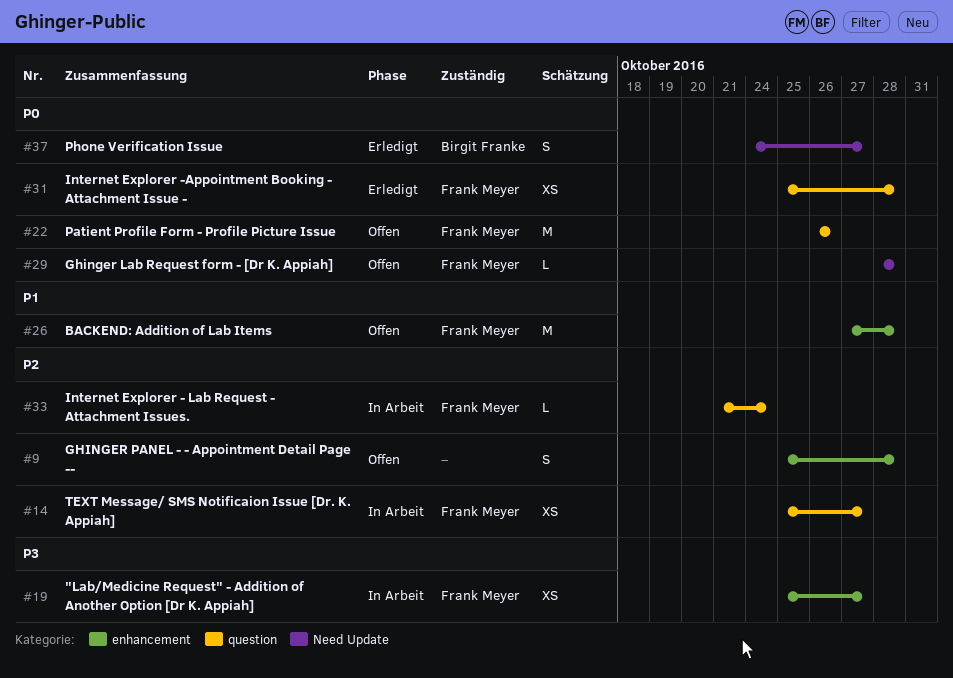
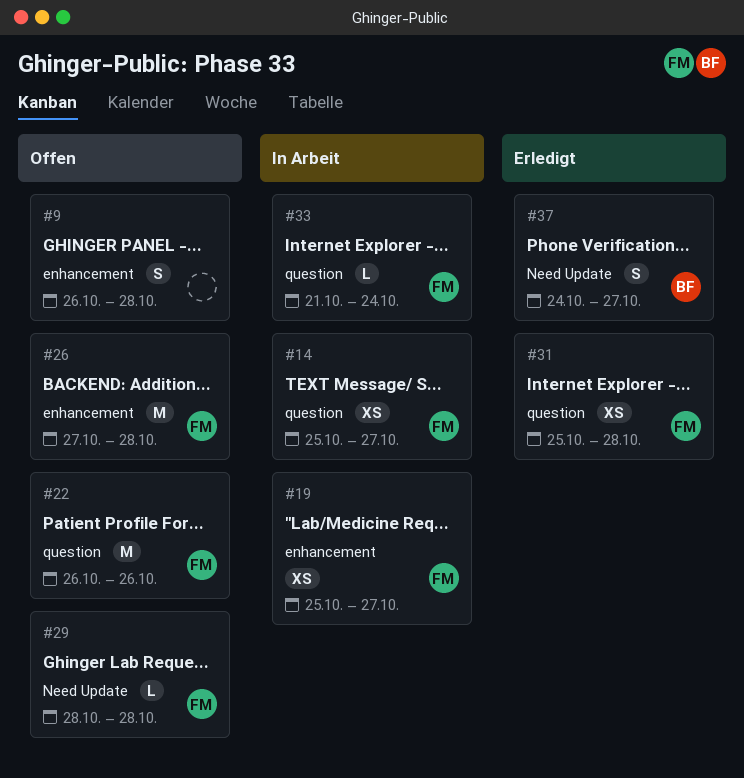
#9, start: Oct 25 -> Oct 26

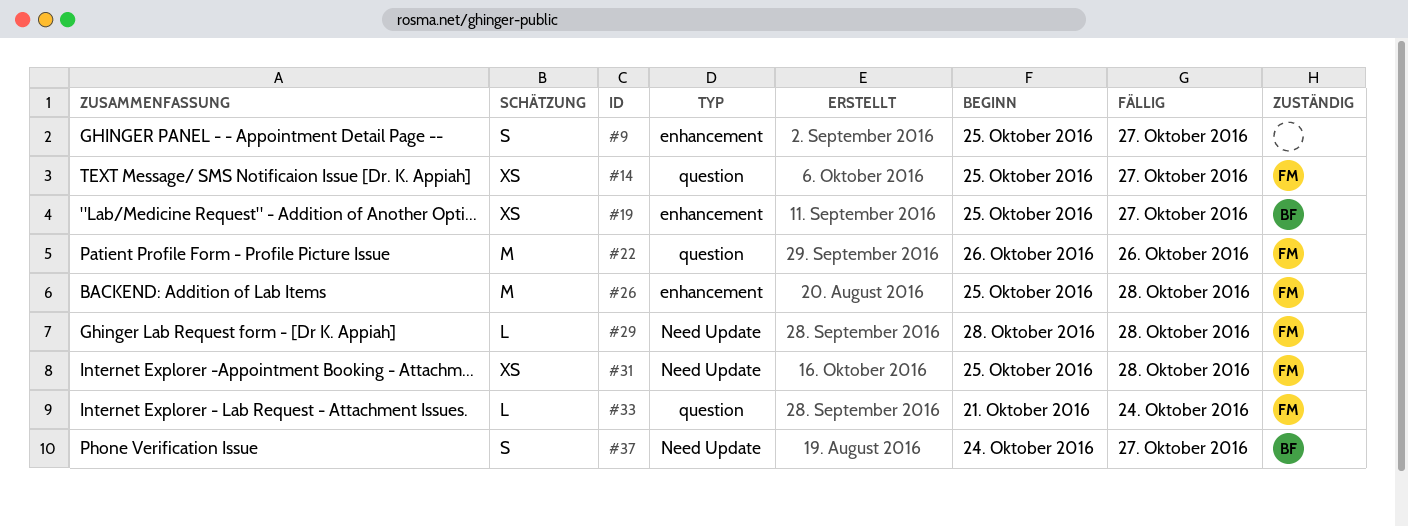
#9, start: Oct 26 -> Oct 25
#9, due: Oct 28 -> Oct 27
#19, owner: FM -> BF
#26, start: Oct 27 -> Oct 25
#31, label: question -> Need Update

